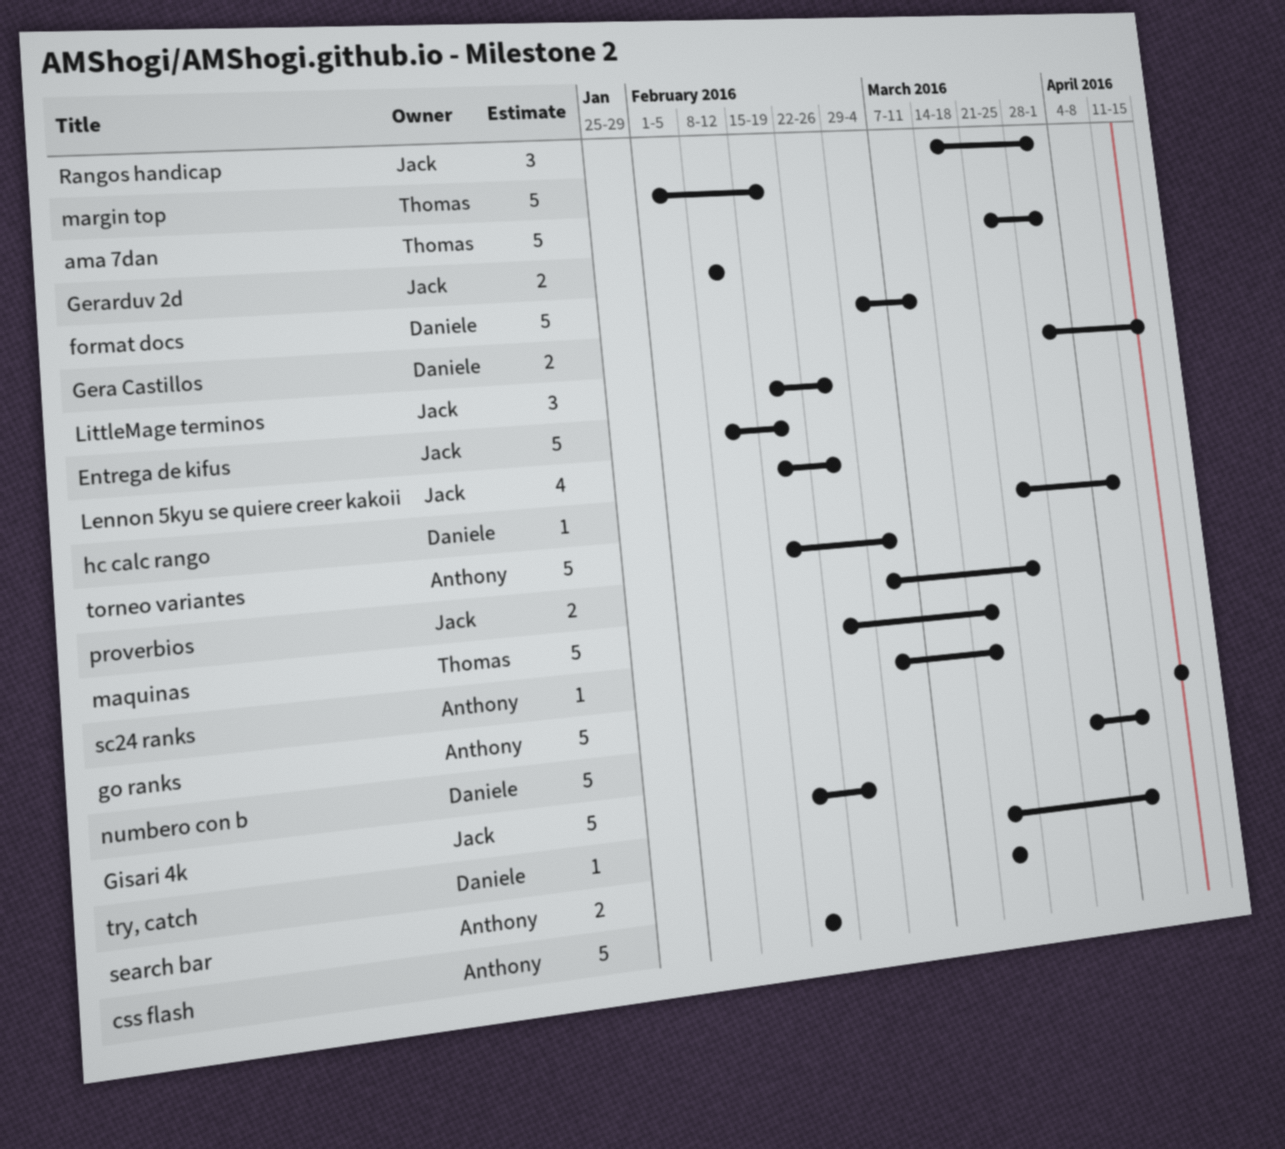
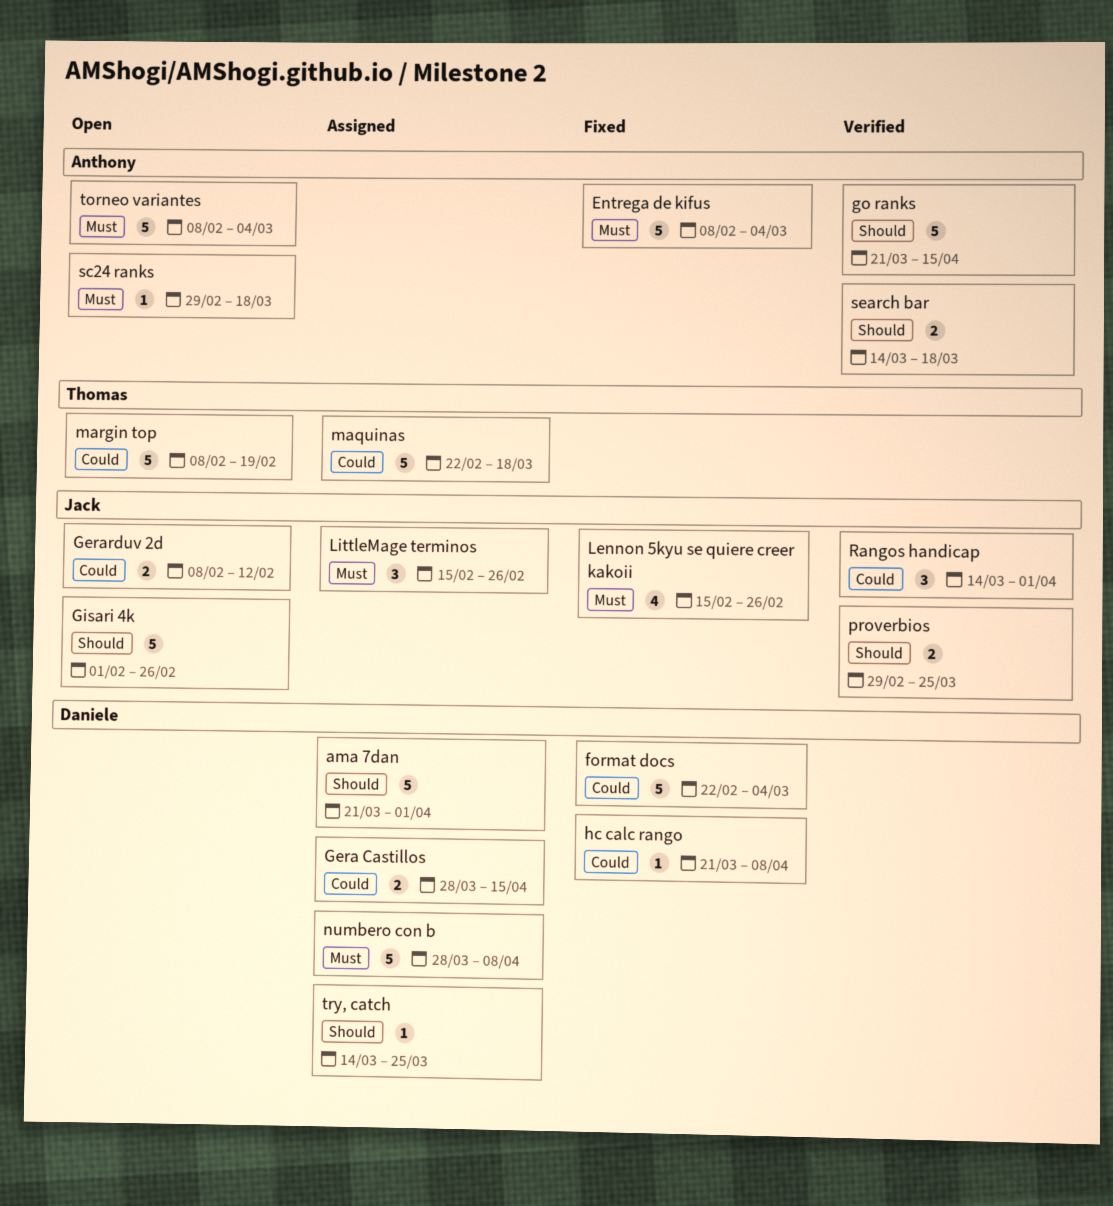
ama 7dan, owner: Thomas -> Daniele
css flash: present -> none
Entrega de kifus, owner: Jack -> Anthony
Entrega de kifus, due: Feb 19 -> Mar 4
format docs, start: Feb 29 -> Feb 22
format docs, due: Mar 11 -> Mar 4
Gisari 4k, start: Feb 15 -> Feb 1
go ranks, start: Apr 11 -> Mar 21
margin top, start: Feb 1 -> Feb 8
torneo variantes, start: Feb 15 -> Feb 8
try, catch, due: Apr 8 -> Mar 25

